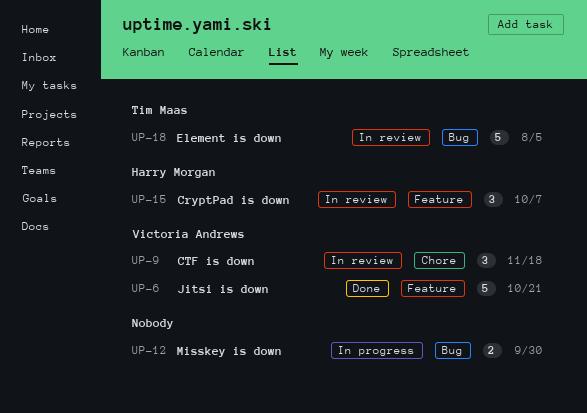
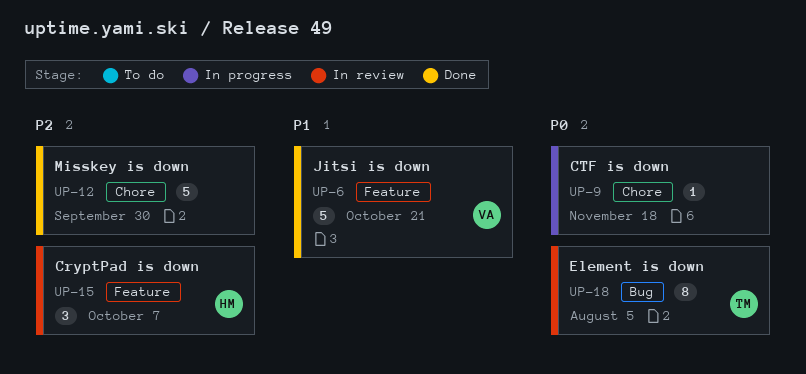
UP-9, status: In review -> In progress
UP-9, owner: Victoria Andrews -> none
UP-9, estimate: 3 -> 1
UP-12, status: In progress -> Done
UP-12, label: Bug -> Chore
UP-12, estimate: 2 -> 5
UP-18, estimate: 5 -> 8

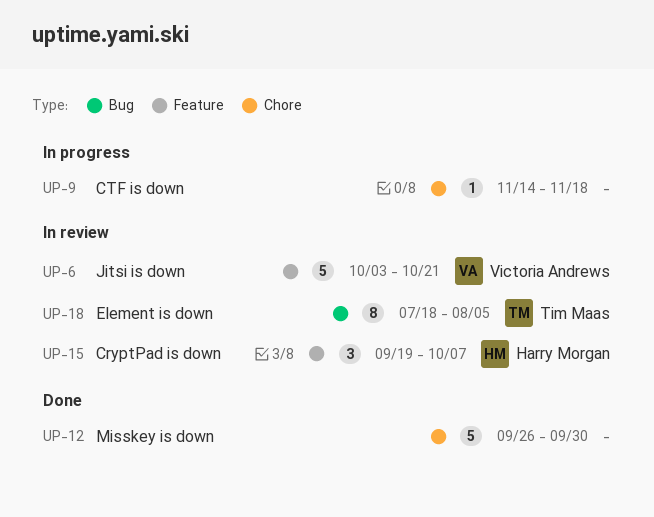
UP-6, status: Done -> In review

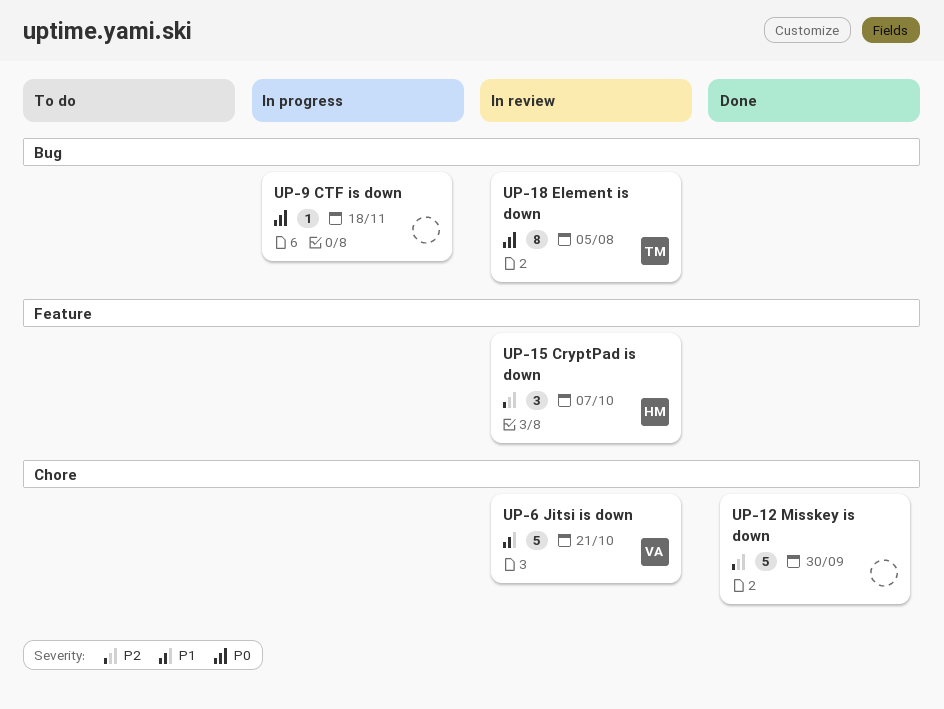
UP-6, label: Feature -> Chore
UP-9, label: Chore -> Bug

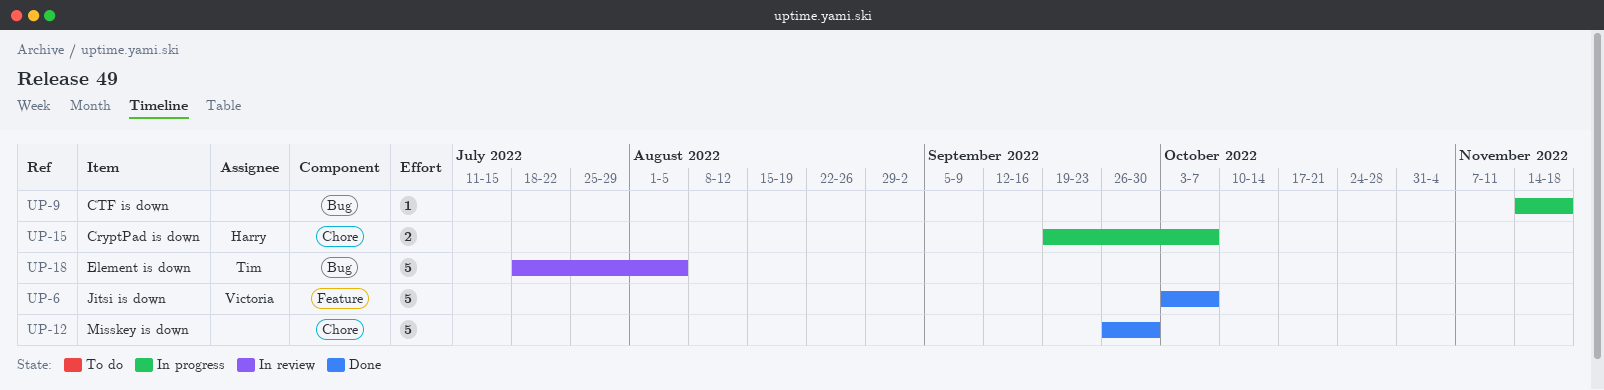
UP-6, status: In review -> Done
UP-6, label: Chore -> Feature
UP-6, due: Oct 21 -> Oct 7
UP-15, status: In review -> In progress
UP-15, label: Feature -> Chore
UP-15, estimate: 3 -> 2
UP-18, estimate: 8 -> 5

